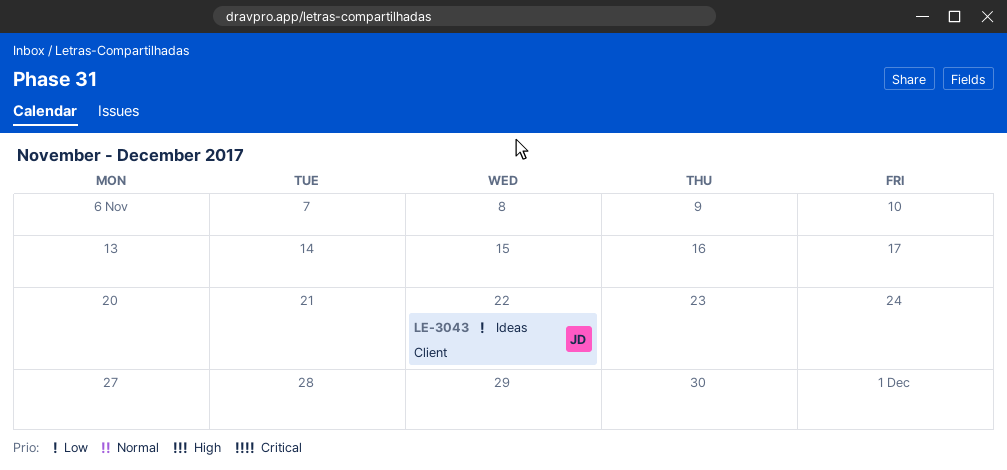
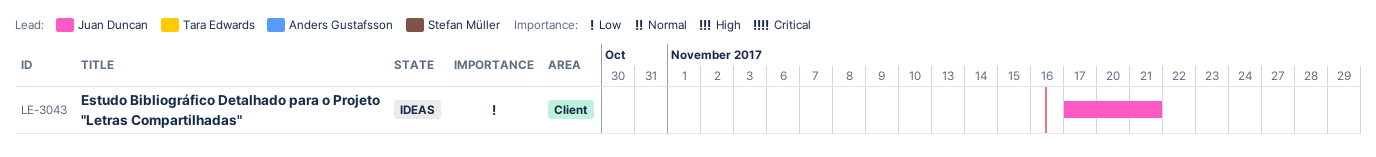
LE-3043, due: Nov 22 -> Nov 21

